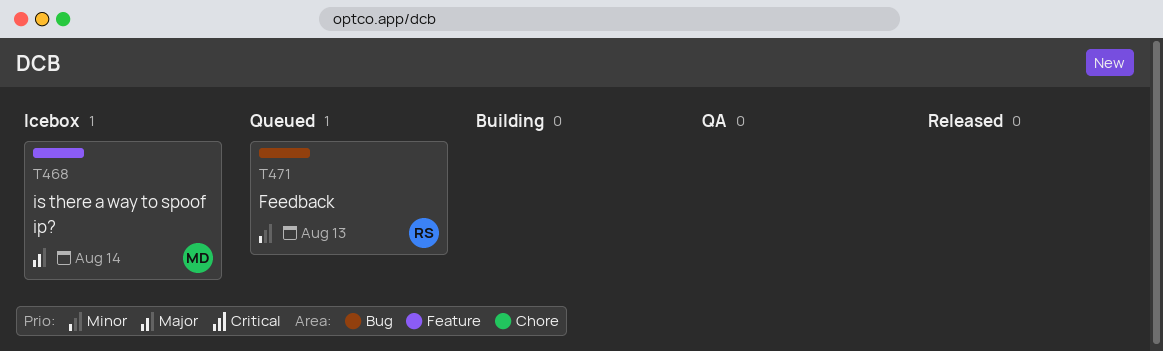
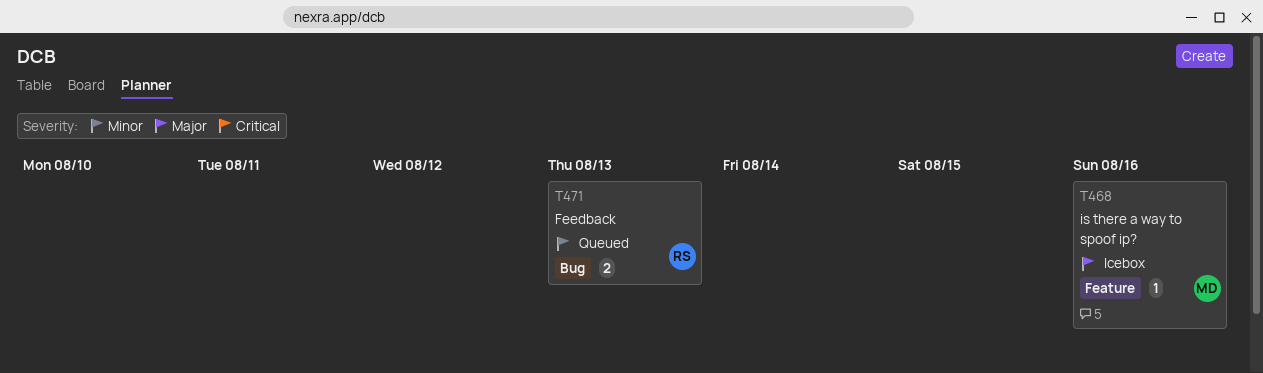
T468, due: Aug 14 -> Aug 16

